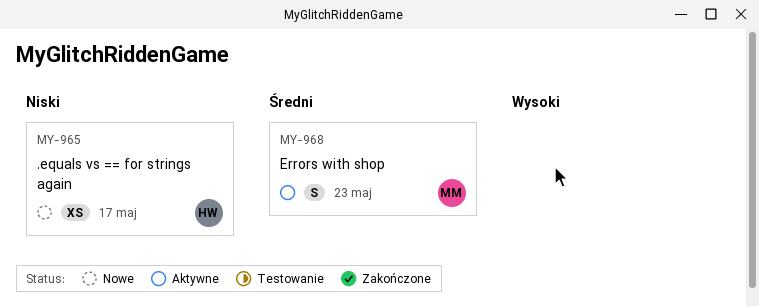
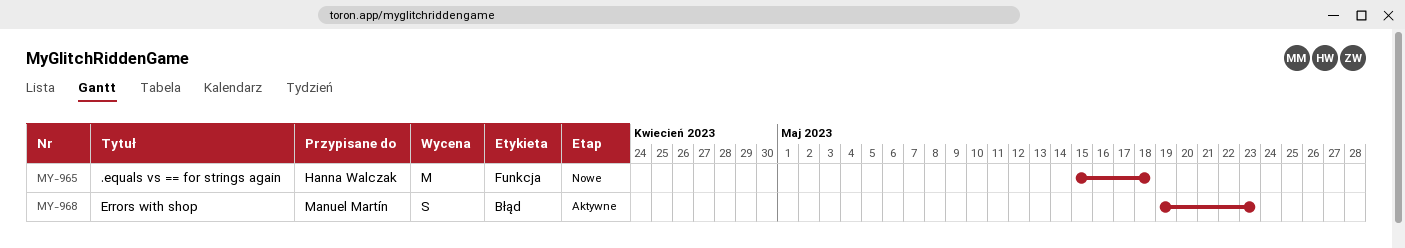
MY-965, estimate: XS -> M
MY-965, due: May 17 -> May 18

